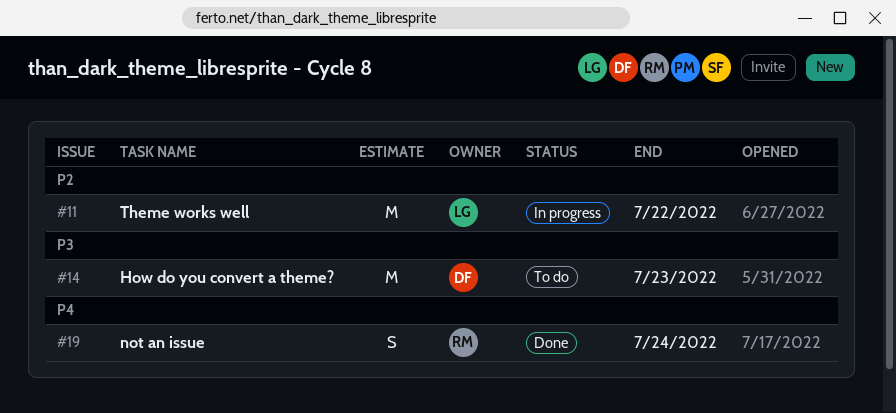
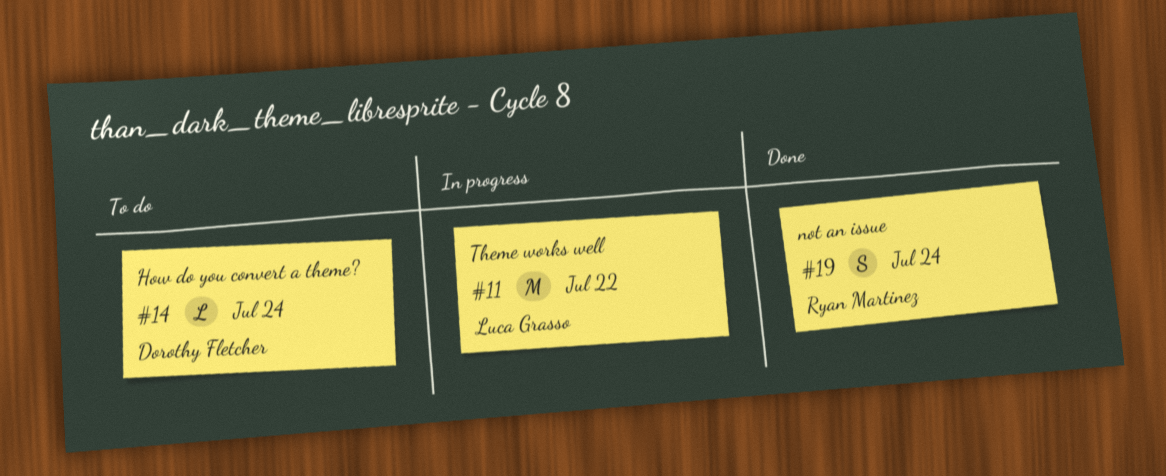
#14, estimate: M -> L
#14, due: Jul 23 -> Jul 24

